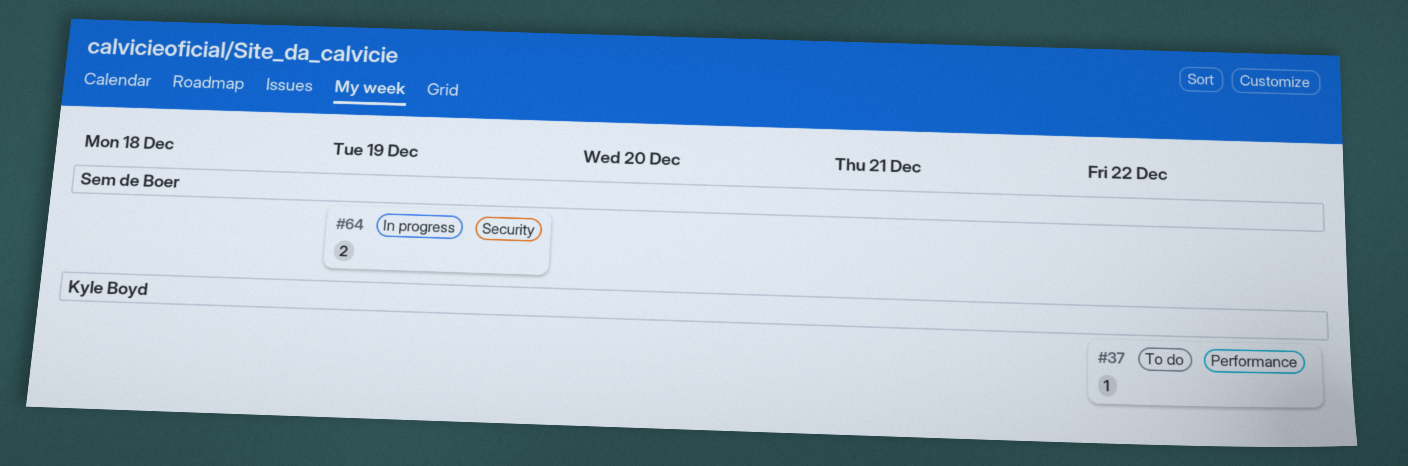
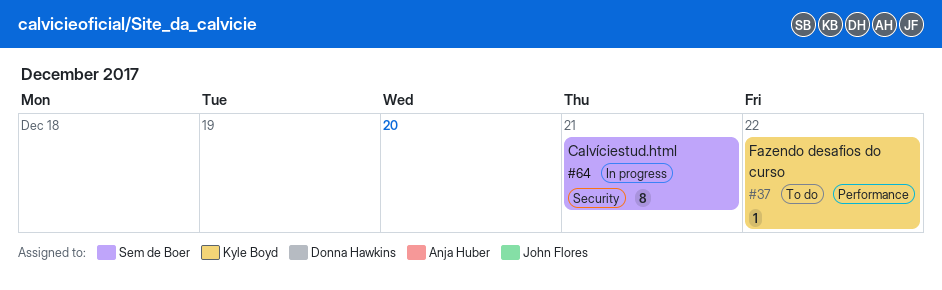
#64, estimate: 2 -> 8
#64, due: Dec 19 -> Dec 21

